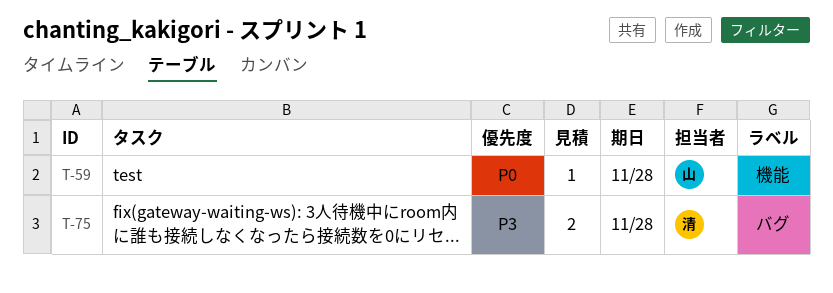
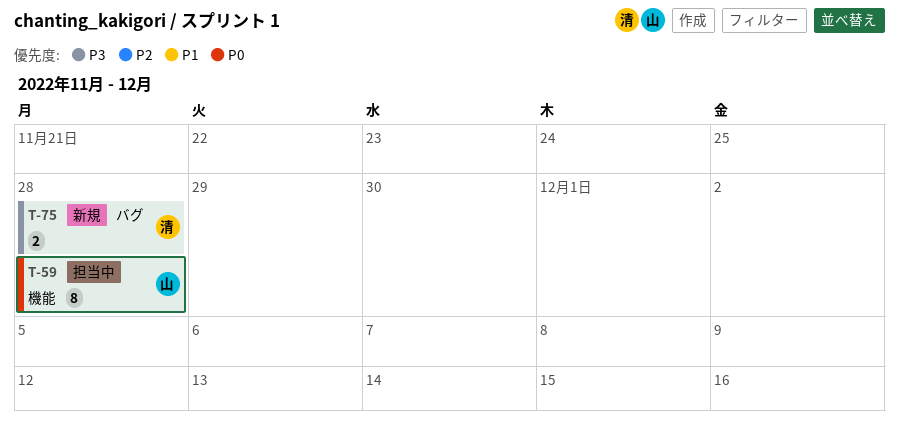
T-59, estimate: 1 -> 8

